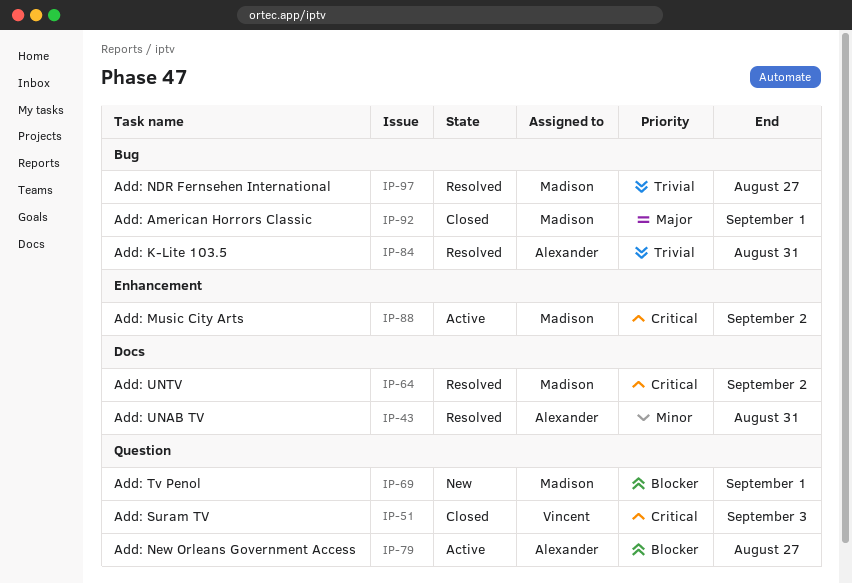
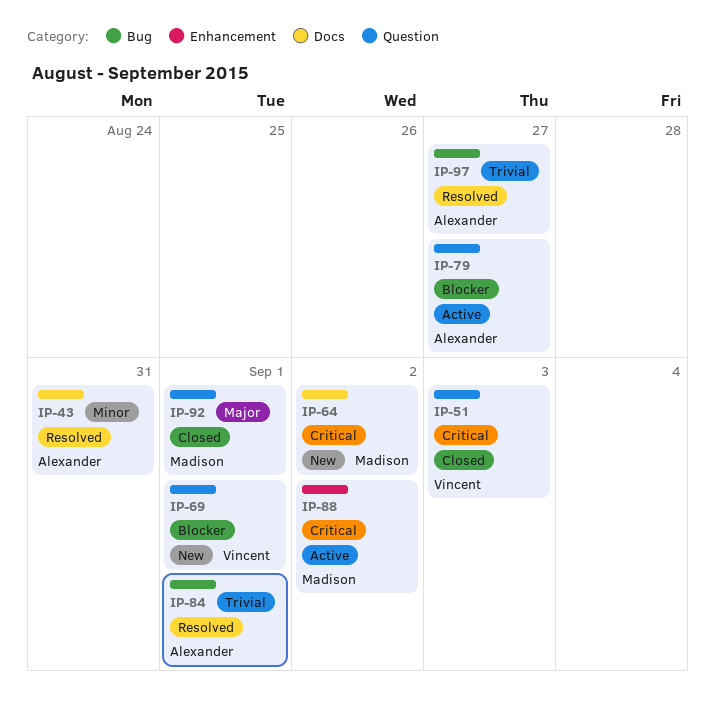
IP-64, status: Resolved -> New
IP-69, owner: Madison -> Vincent
IP-84, due: Aug 31 -> Sep 1
IP-92, label: Bug -> Question
IP-97, owner: Madison -> Alexander

